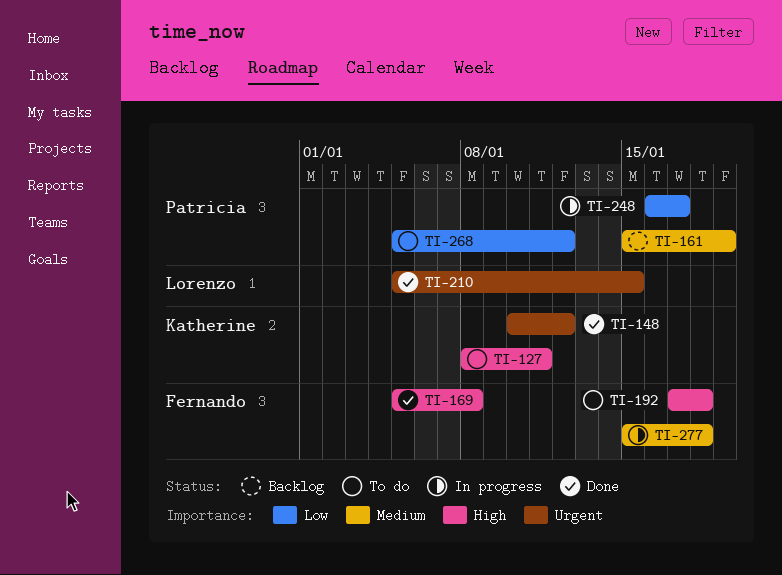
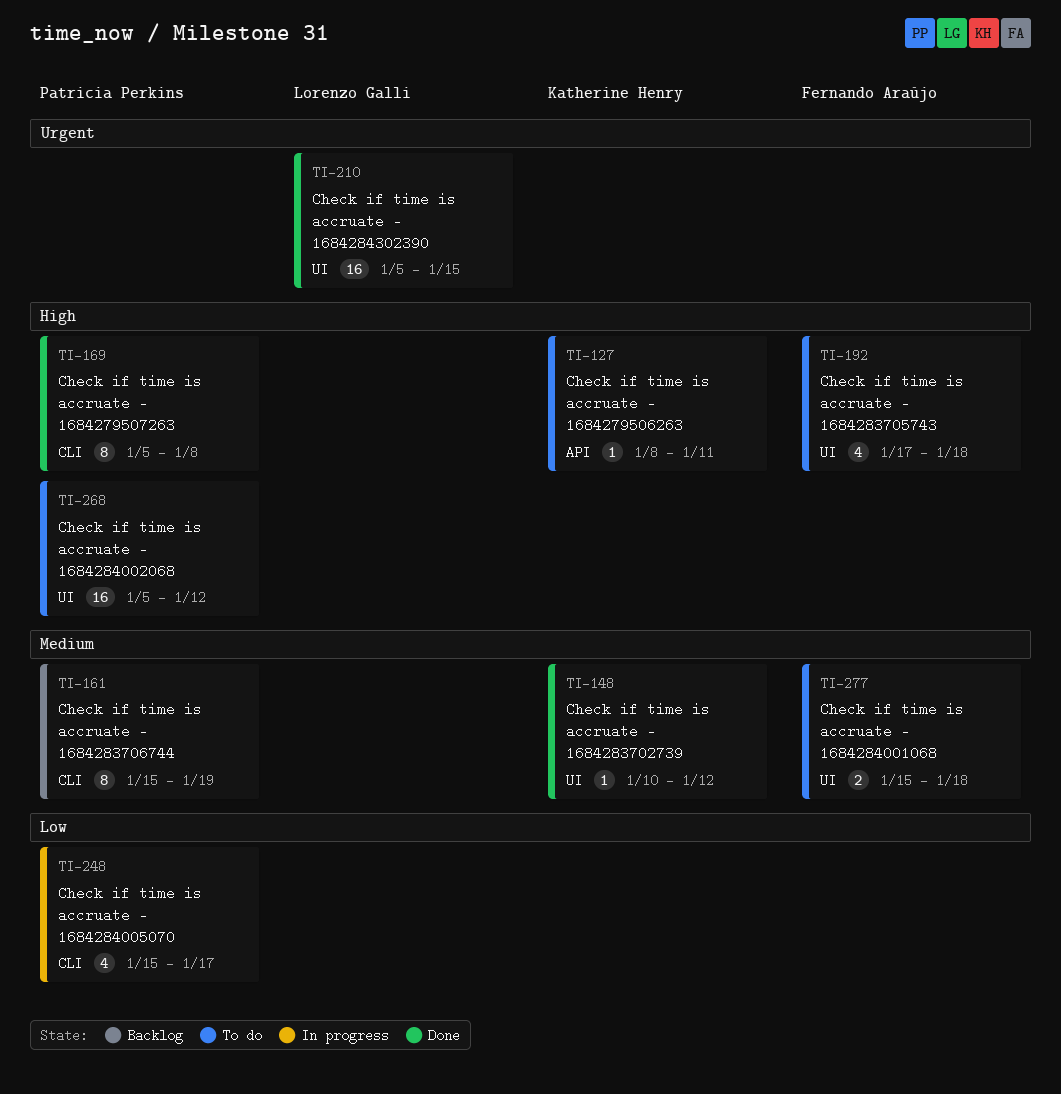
TI-148, priority: Urgent -> Medium
TI-169, owner: Fernando Araújo -> Patricia Perkins
TI-248, start: Jan 16 -> Jan 15
TI-268, priority: Low -> High
TI-277, status: In progress -> To do

